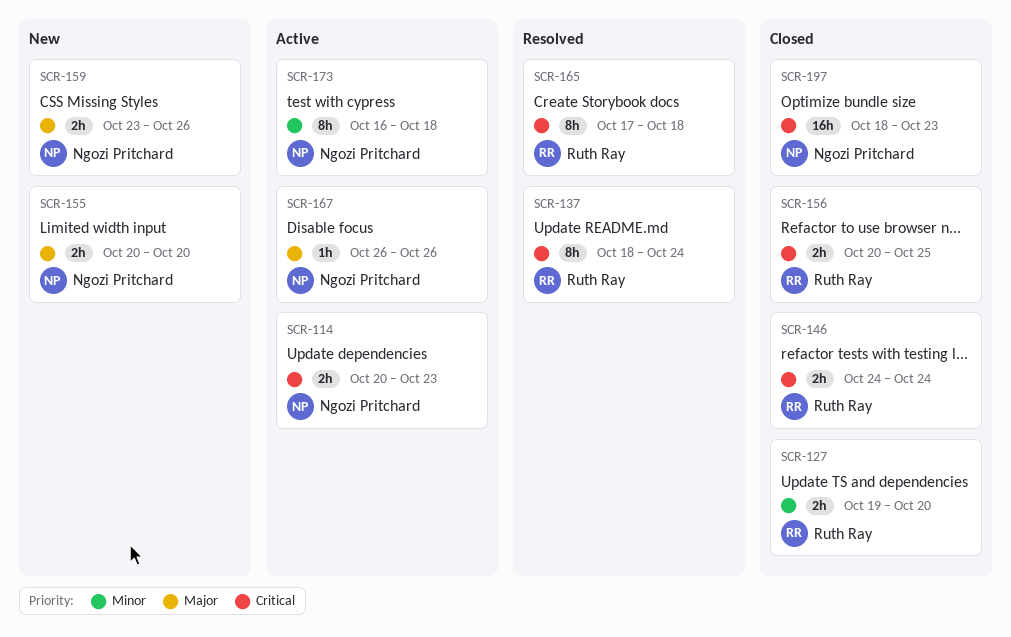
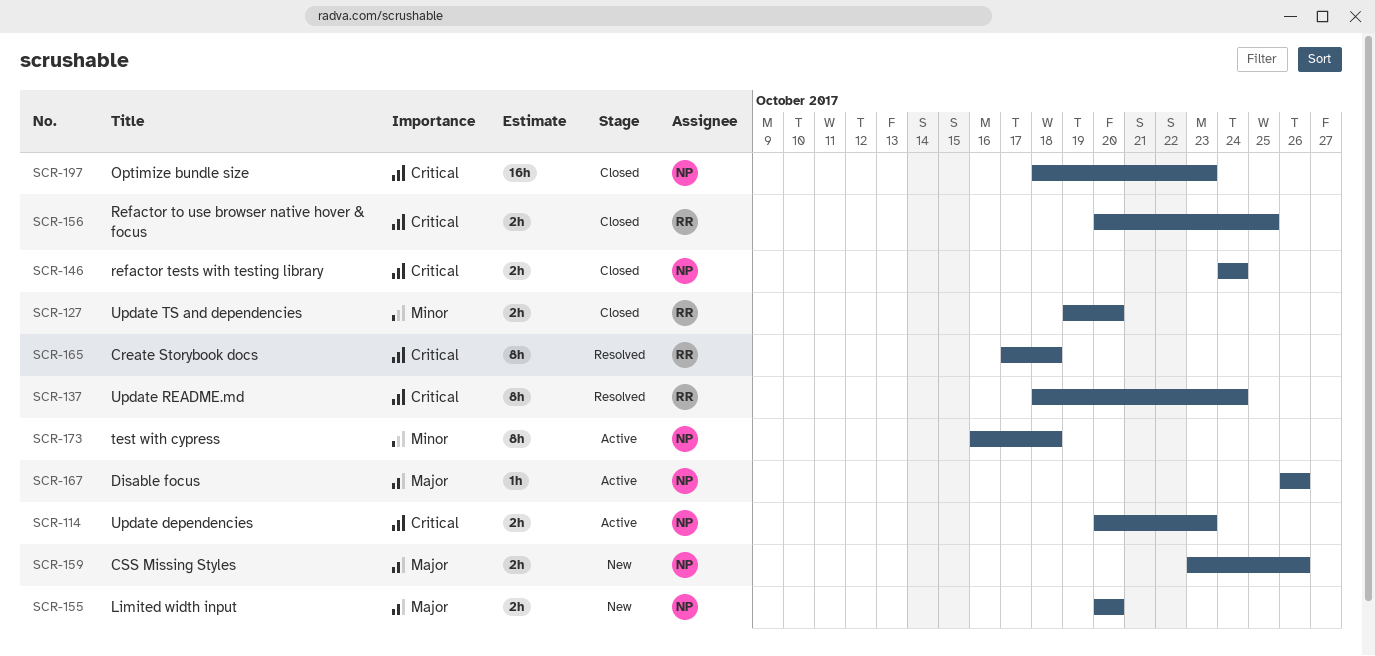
SCR-146, owner: Ruth Ray -> Ngozi Pritchard

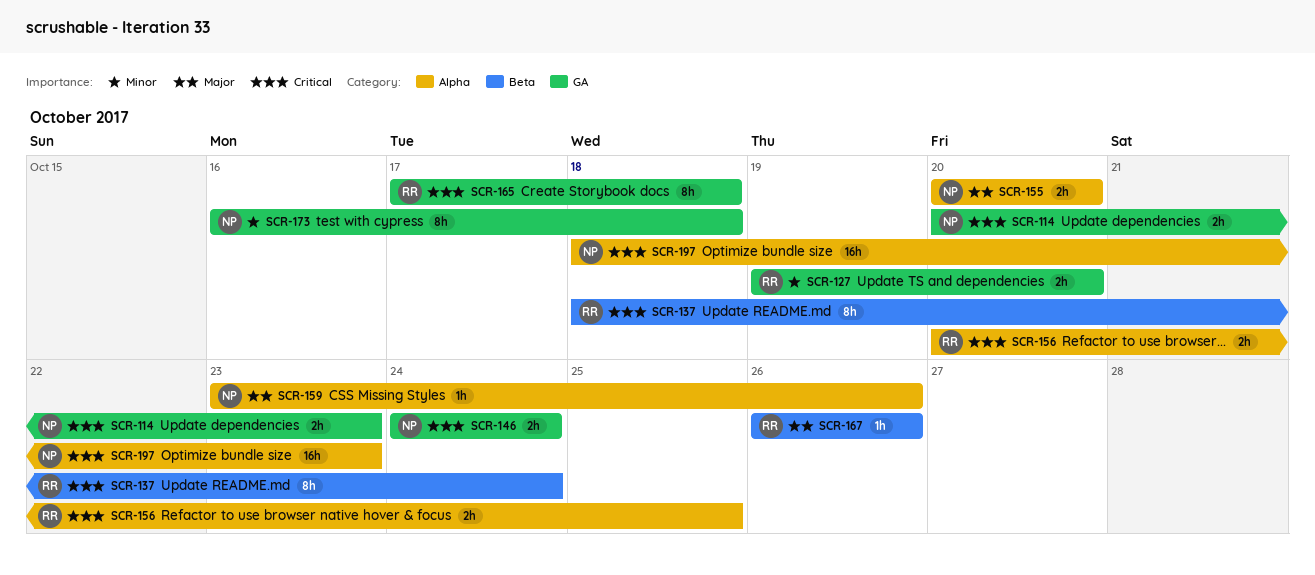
SCR-159, estimate: 2h -> 1h
SCR-167, owner: NP -> RR

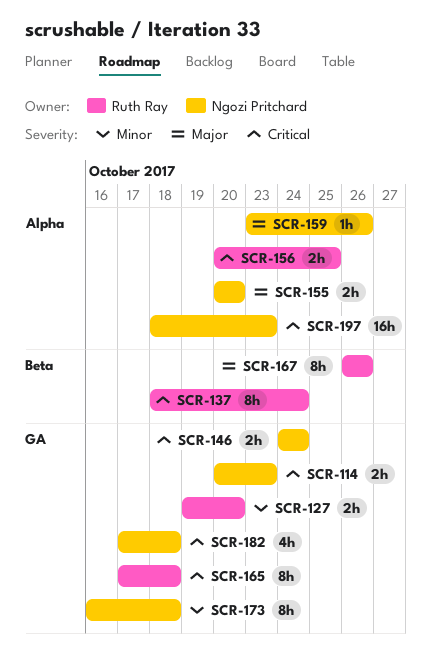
SCR-167, estimate: 1h -> 8h
SCR-182: none -> present

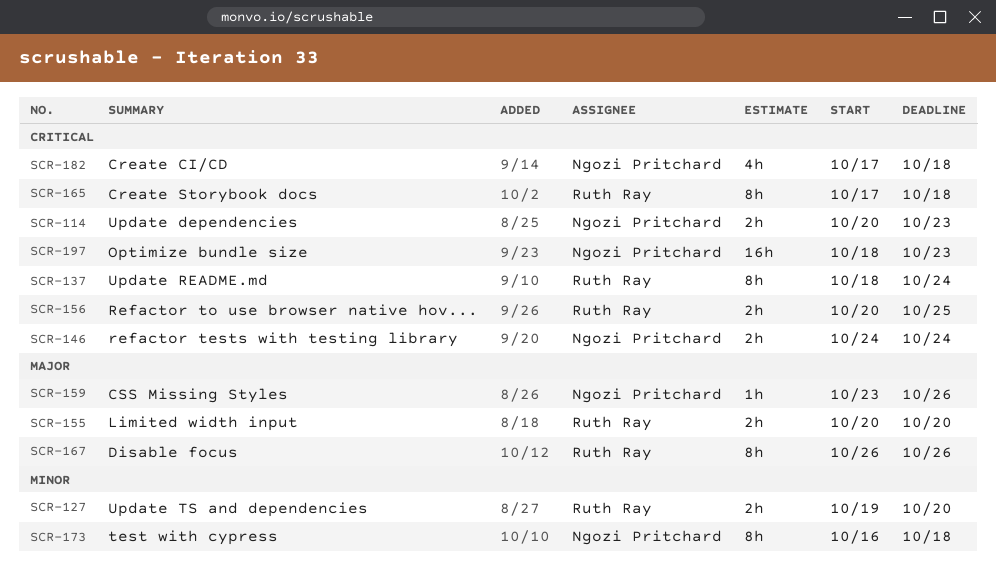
SCR-155, owner: Ngozi Pritchard -> Ruth Ray

